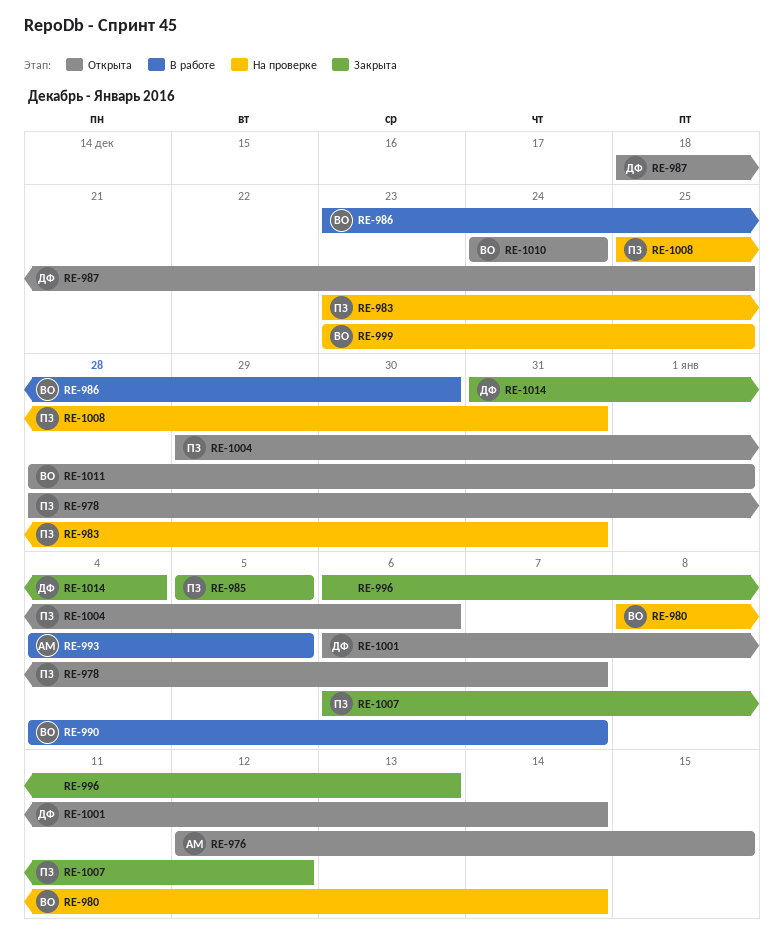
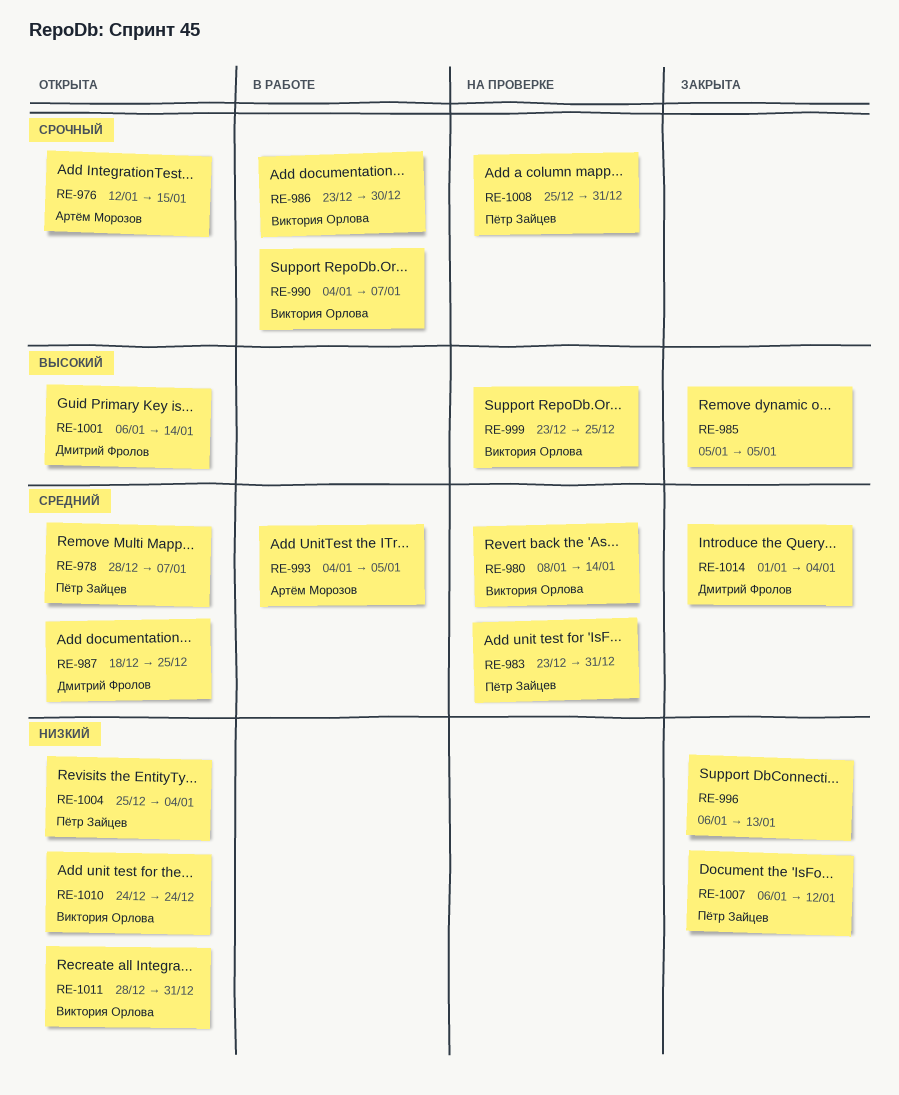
RE-985, owner: Пётр Зайцев -> none
RE-1004, start: Dec 29 -> Dec 25
RE-1004, due: Jan 6 -> Jan 4
RE-1011, due: Jan 1 -> Dec 31
RE-1014, start: Dec 31 -> Jan 1

